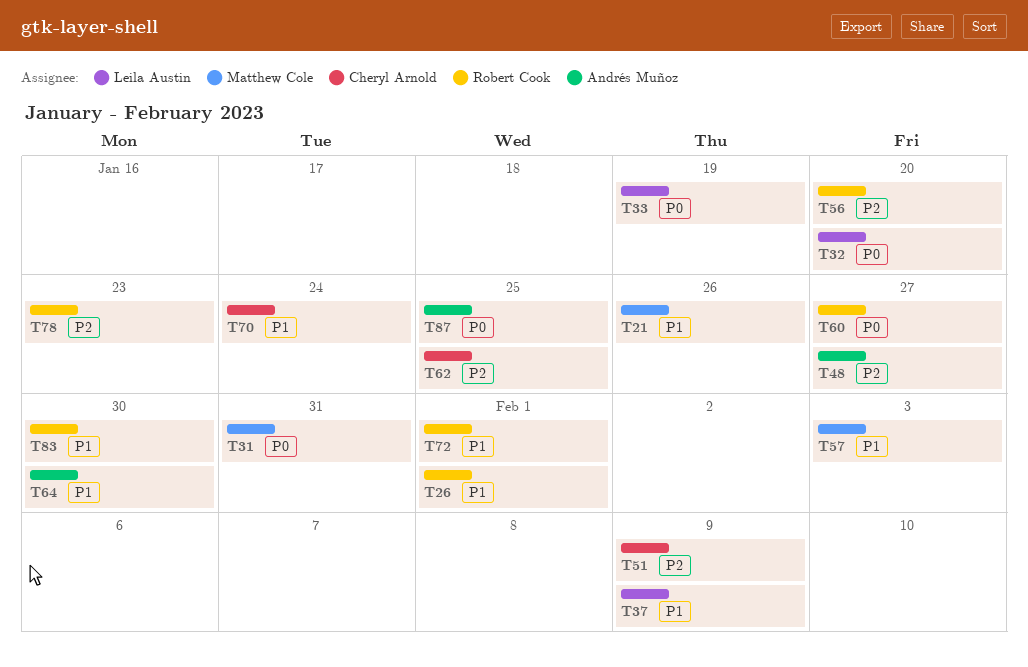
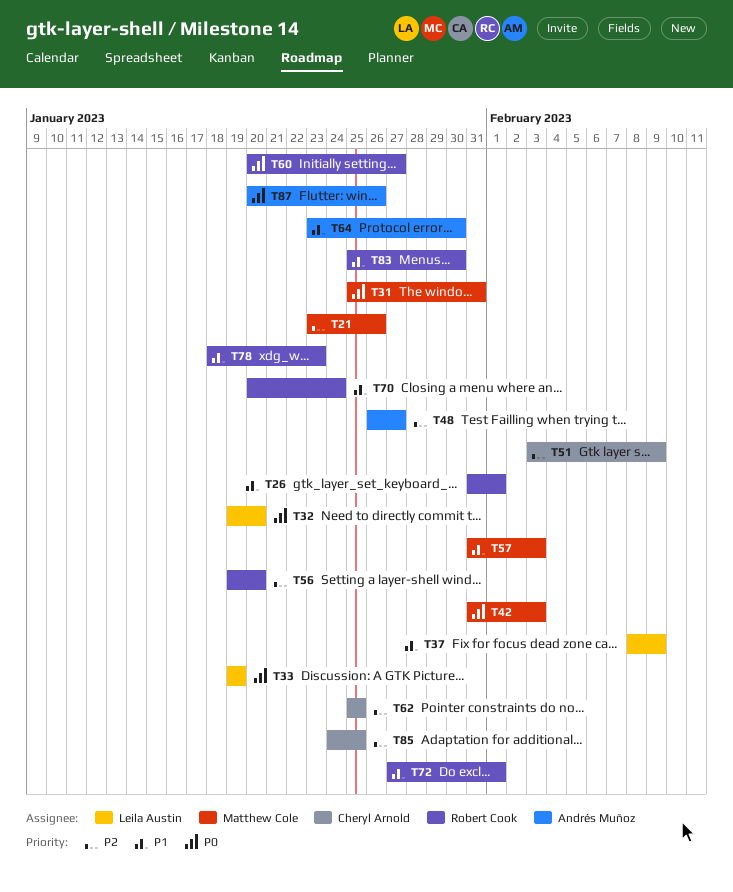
T21, priority: P1 -> P2
T42: none -> present
T70, owner: Cheryl Arnold -> Robert Cook
T78, priority: P2 -> P1
T85: none -> present
T87, due: Jan 25 -> Jan 26

